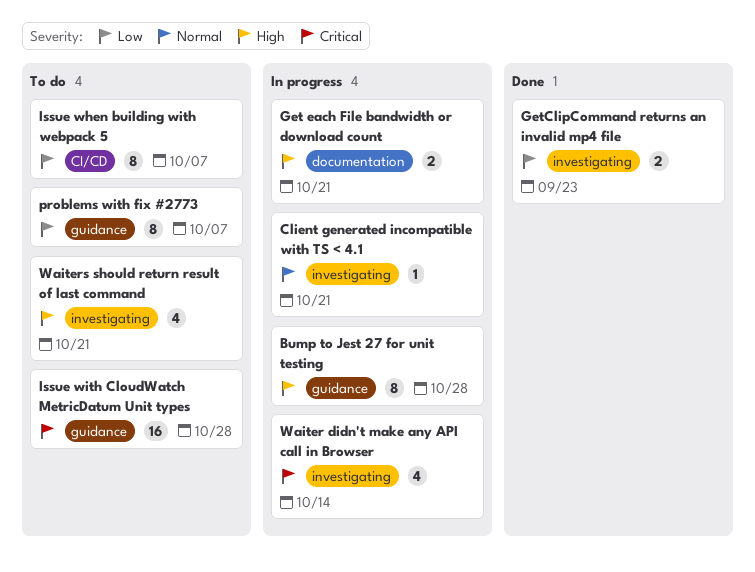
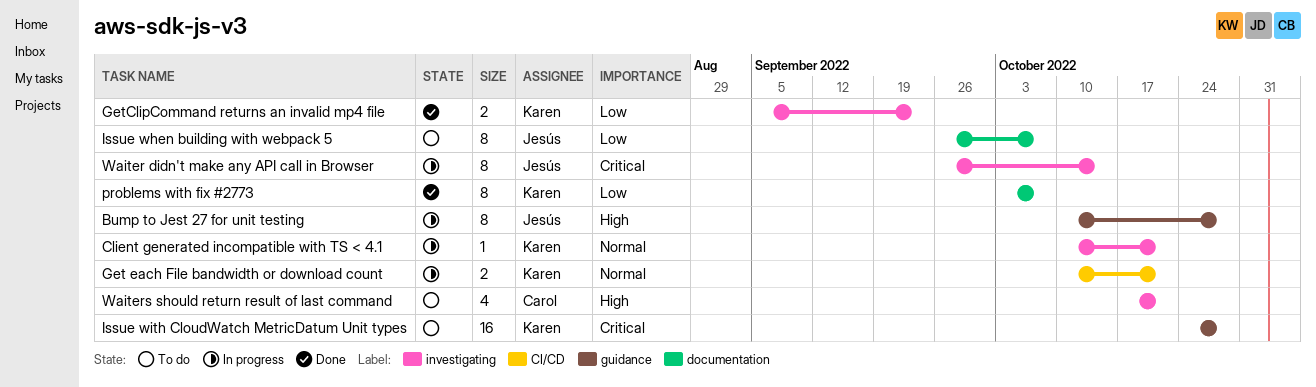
Get each File bandwidth or download count, priority: High -> Normal
Get each File bandwidth or download count, label: documentation -> CI/CD
Issue when building with webpack 5, label: CI/CD -> documentation
problems with fix #2773, status: To do -> Done
problems with fix #2773, label: guidance -> documentation
Waiter didn't make any API call in Browser, estimate: 4 -> 8

